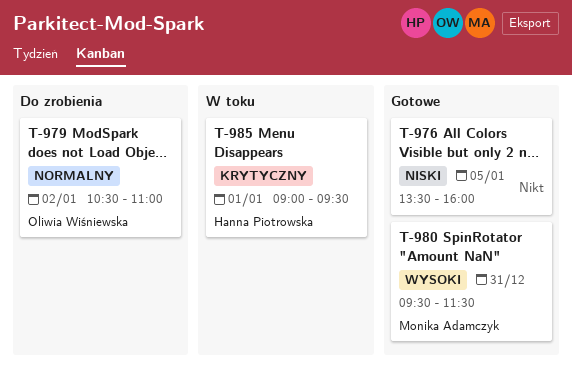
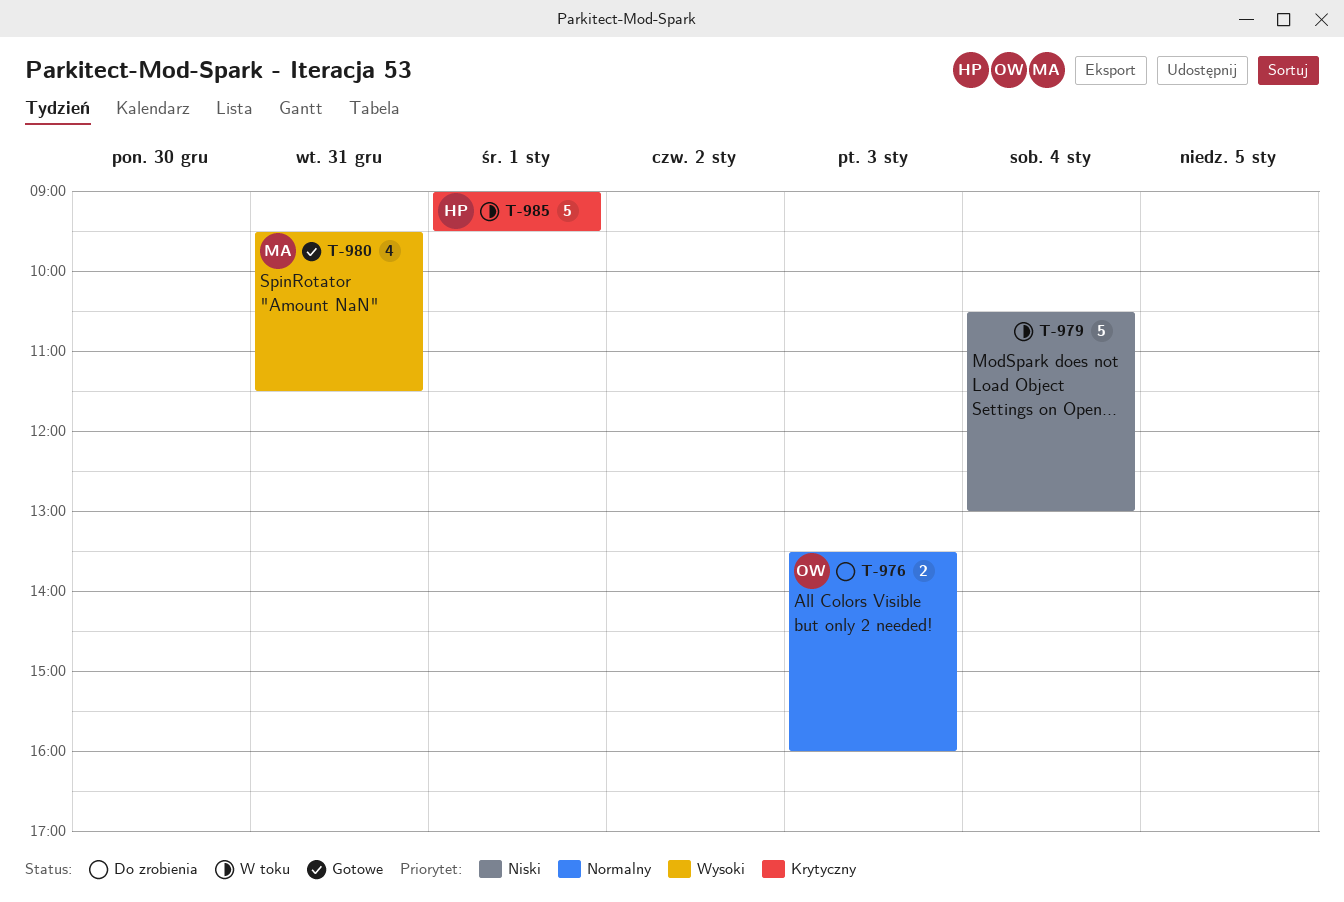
T-976, status: Gotowe -> Do zrobienia
T-976, owner: none -> Oliwia Wiśniewska
T-976, priority: Niski -> Normalny
T-976, day: Jan 5 -> Jan 3
T-979, status: Do zrobienia -> W toku
T-979, owner: Oliwia Wiśniewska -> none
T-979, priority: Normalny -> Niski
T-979, day: Jan 2 -> Jan 4
T-979, ends: 11:00 -> 13:00

